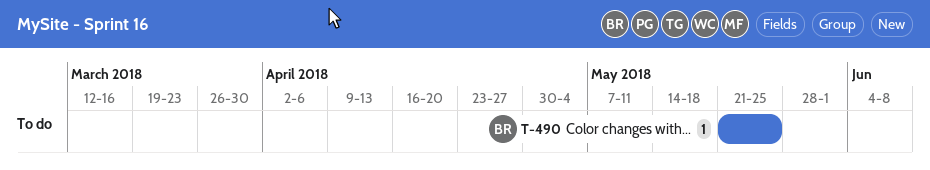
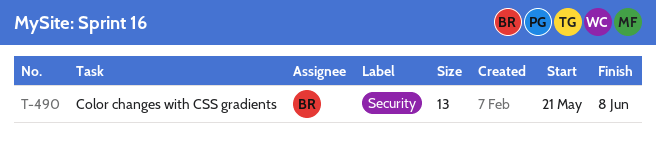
T-490, estimate: 1 -> 13
T-490, due: May 25 -> Jun 8

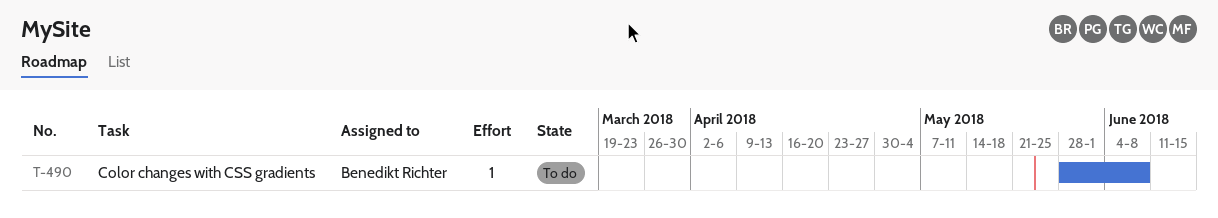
T-490, estimate: 13 -> 1
T-490, start: May 21 -> May 28

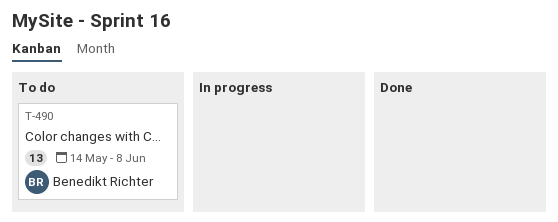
T-490, estimate: 1 -> 13
T-490, start: May 28 -> May 14

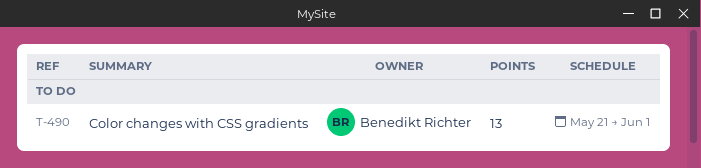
T-490, start: May 14 -> May 21
T-490, due: Jun 8 -> Jun 1

